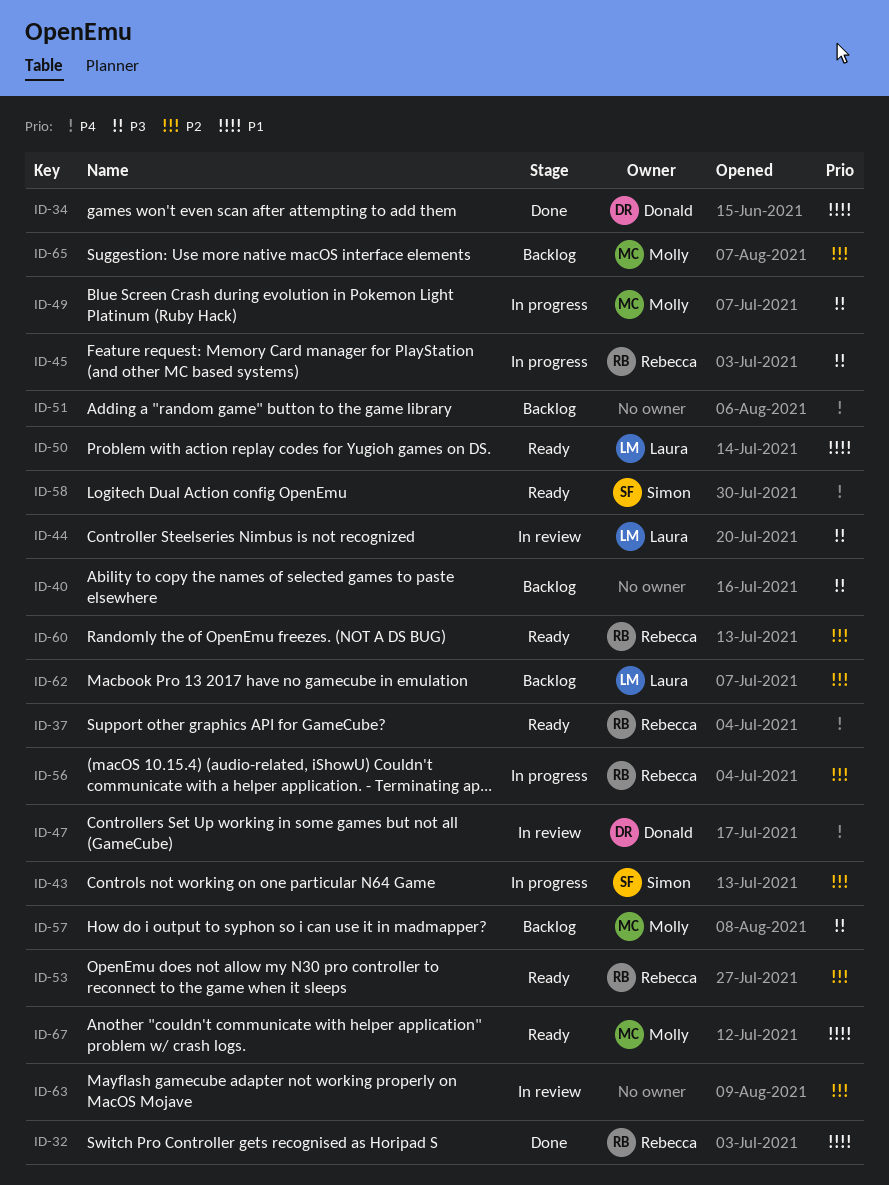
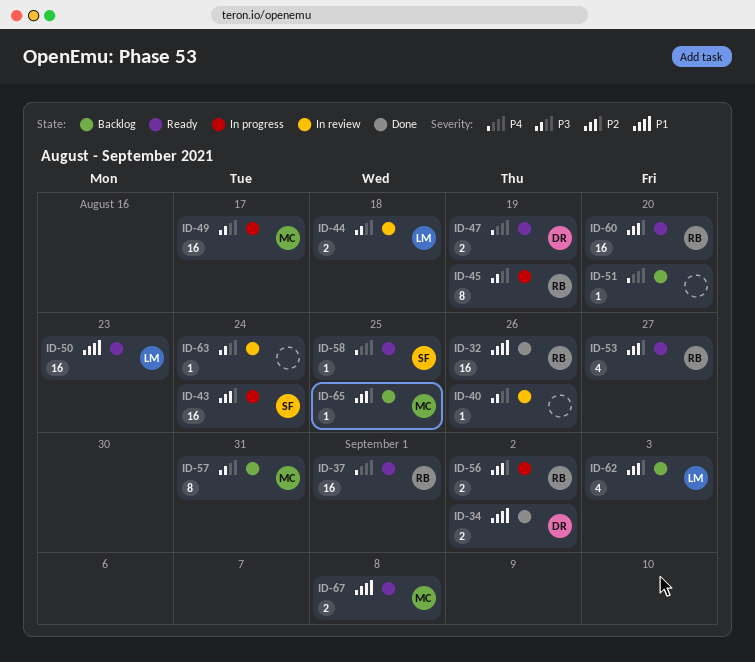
ID-40, status: Backlog -> In review
ID-47, status: In review -> Ready
ID-63, priority: P2 -> P3

